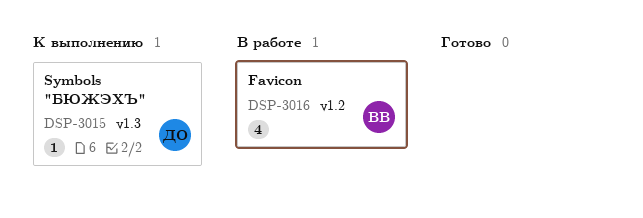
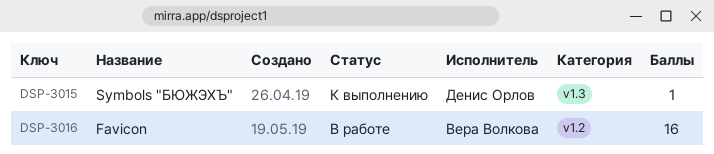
DSP-3016, estimate: 4 -> 16

